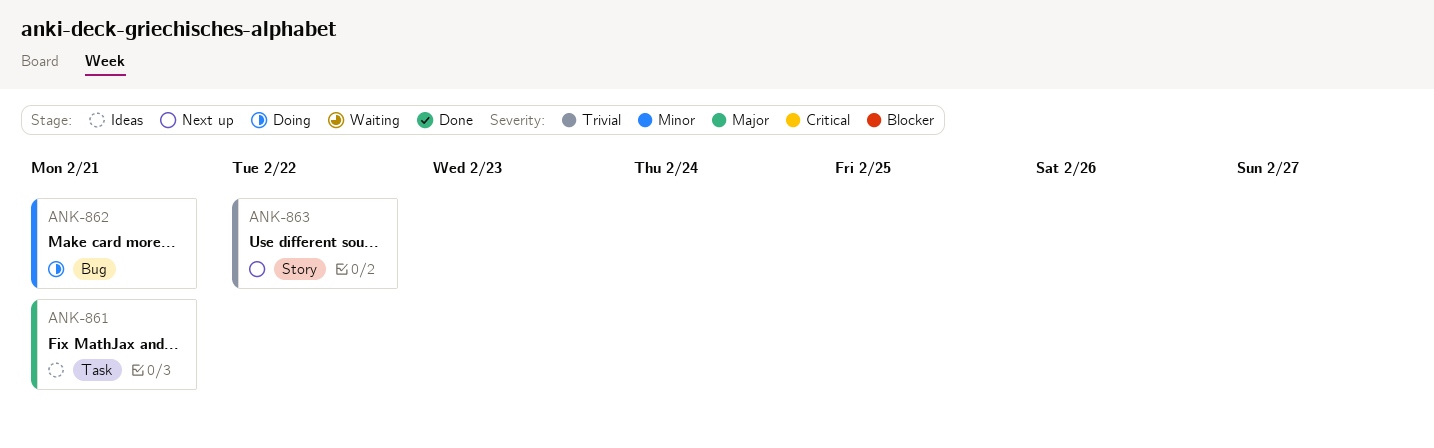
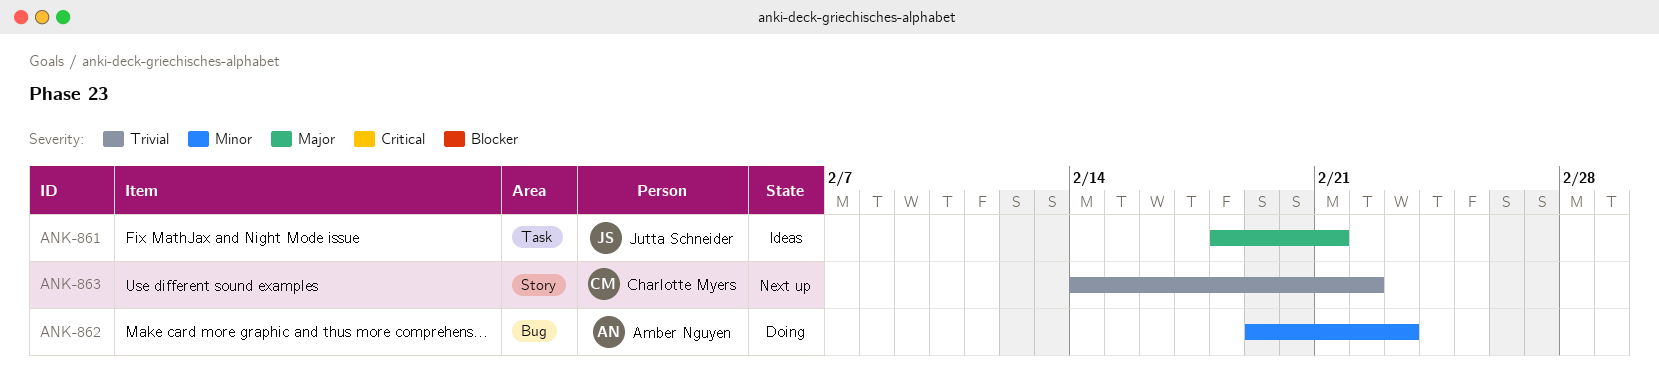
ANK-862, due: Feb 21 -> Feb 23

